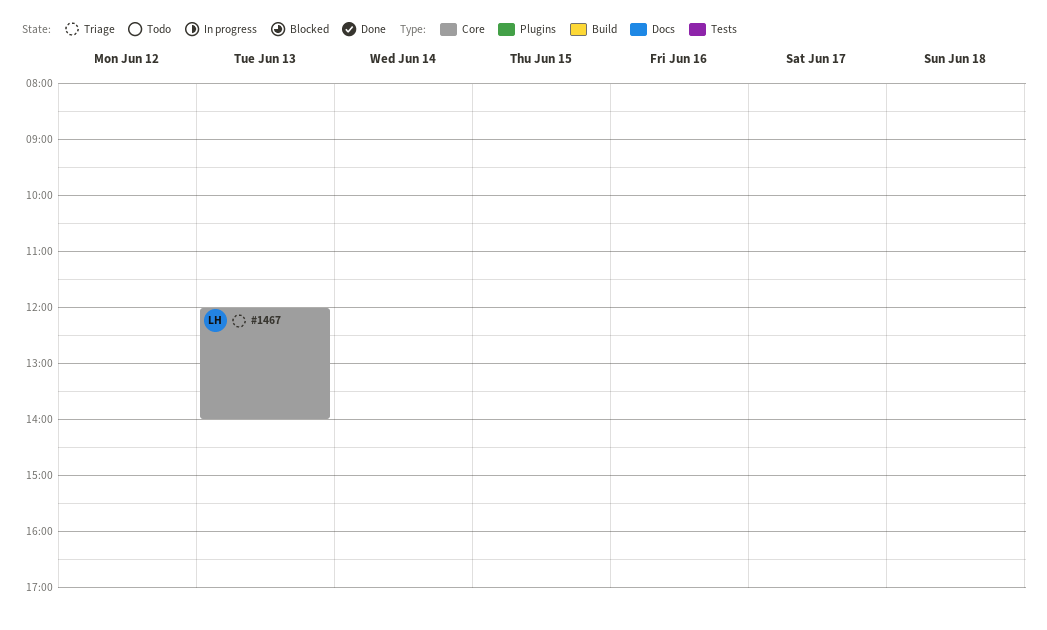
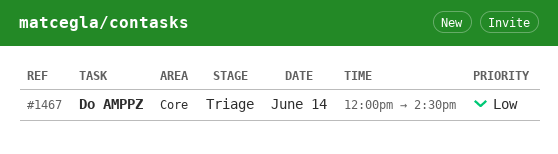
#1467, day: Jun 13 -> Jun 14
#1467, ends: 14:00 -> 14:30

